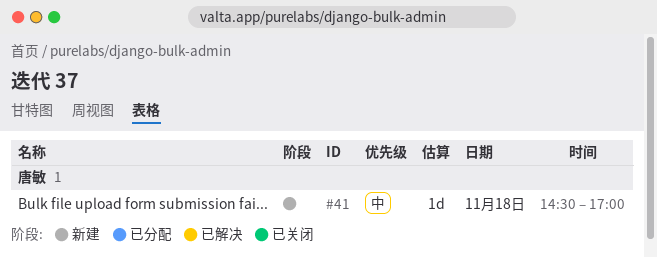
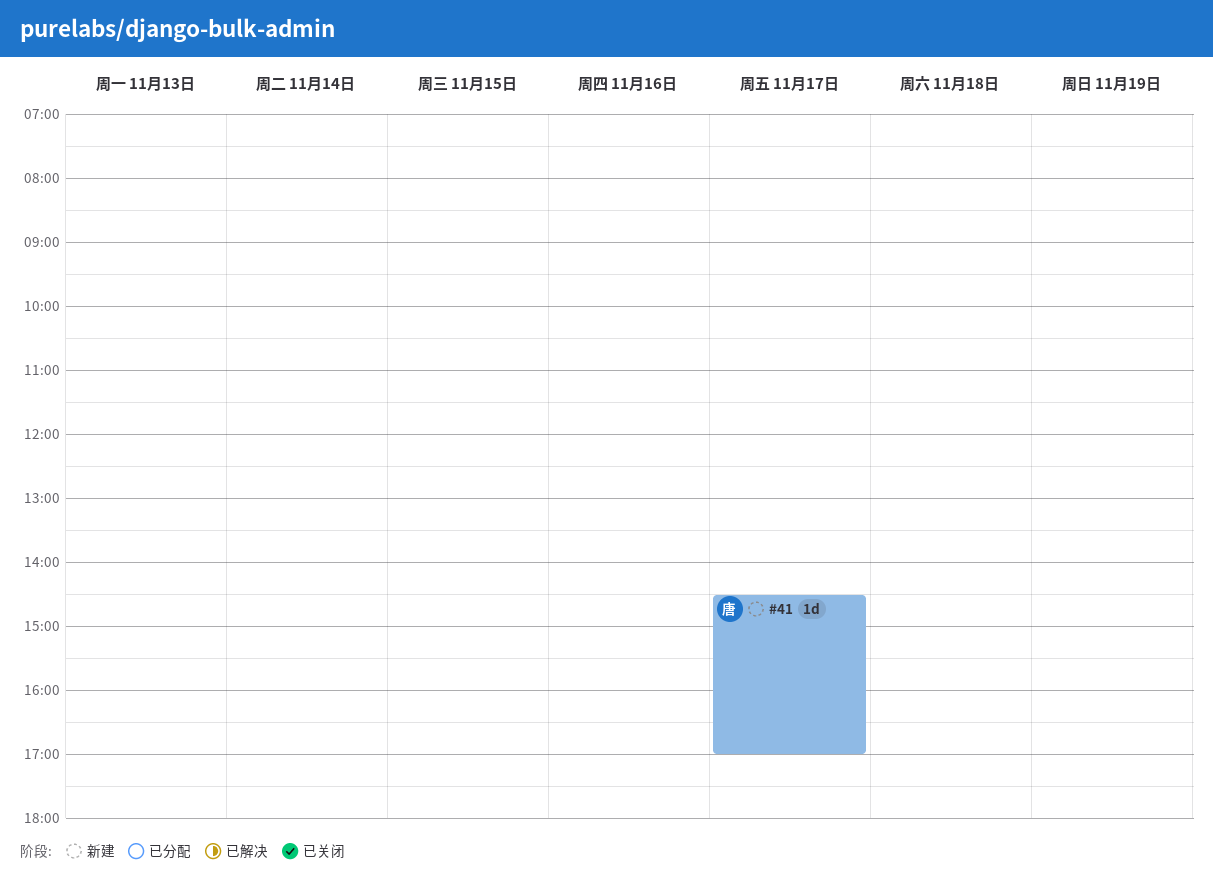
#41, day: Nov 18 -> Nov 17

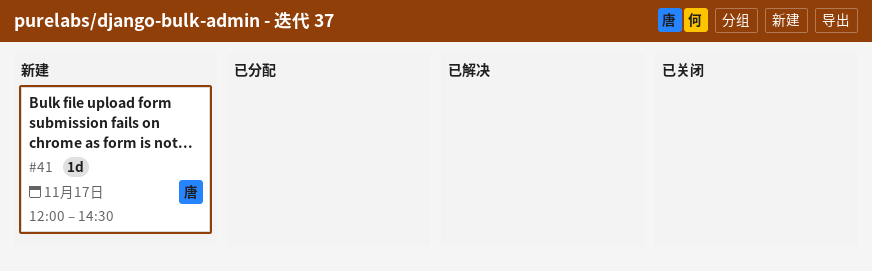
#41, begins: 14:30 -> 12:00
#41, ends: 17:00 -> 14:30

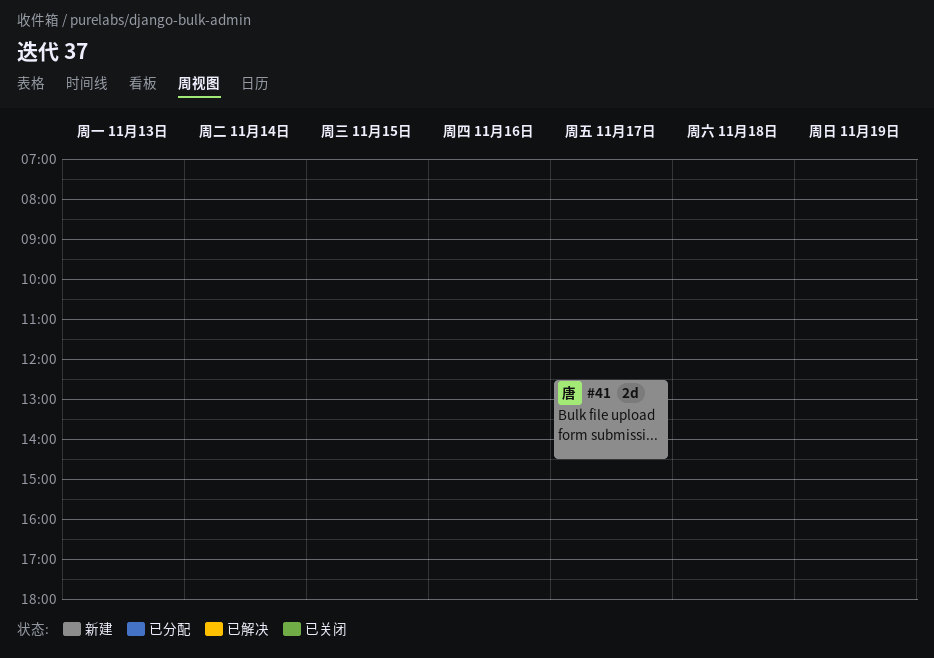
#41, estimate: 1d -> 2d
#41, begins: 12:00 -> 12:30

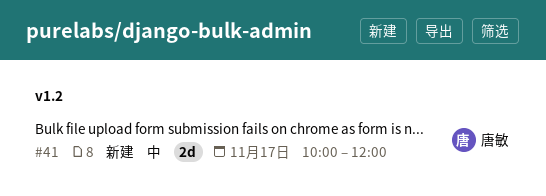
#41, begins: 12:30 -> 10:00
#41, ends: 14:30 -> 12:00

